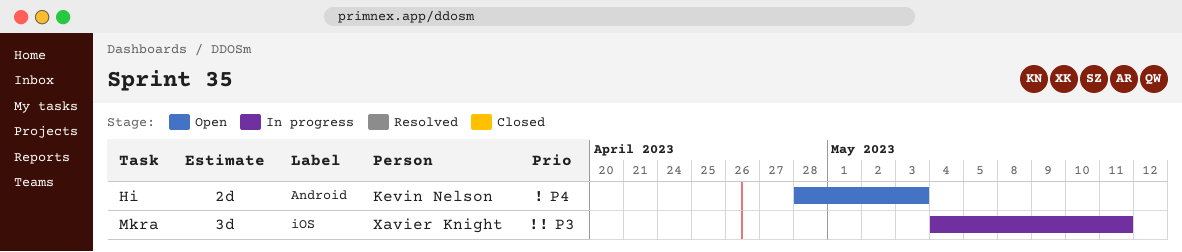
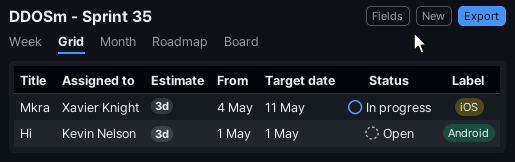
Hi, estimate: 2d -> 3d
Hi, start: Apr 28 -> May 1
Hi, due: May 3 -> May 1

